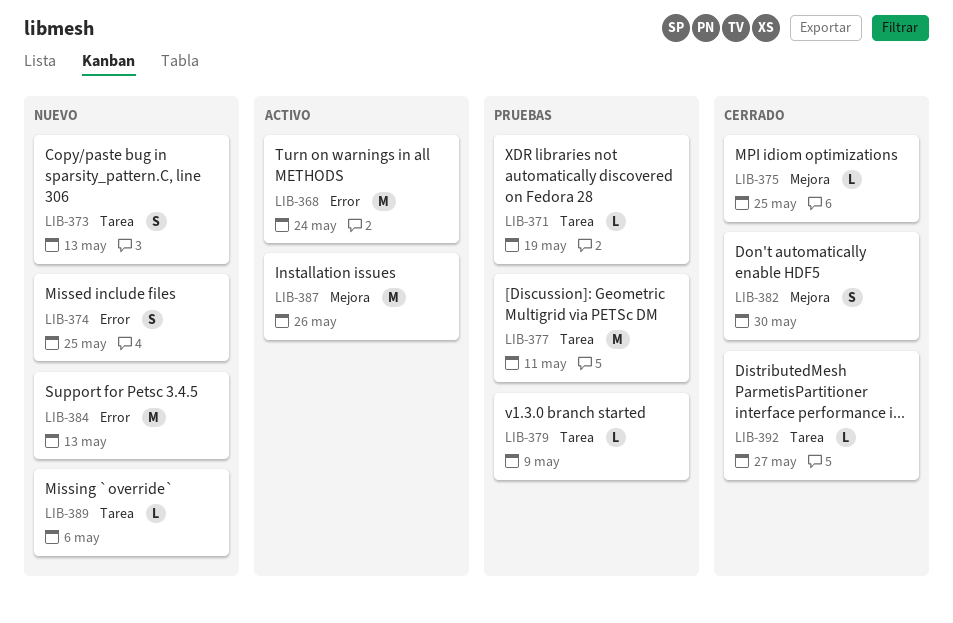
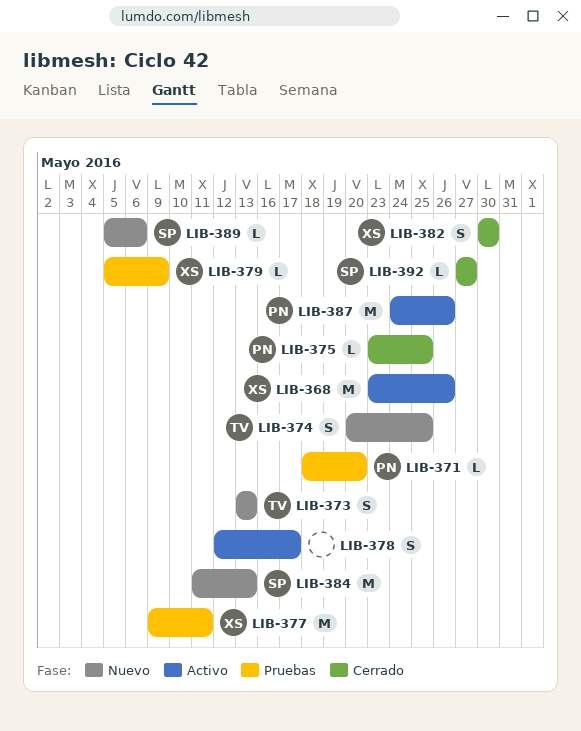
LIB-368, due: May 24 -> May 26
LIB-371, due: May 19 -> May 20
LIB-378: none -> present

